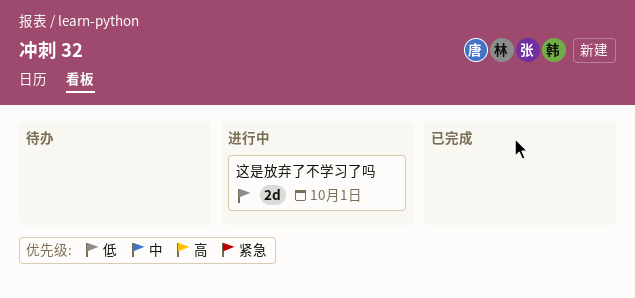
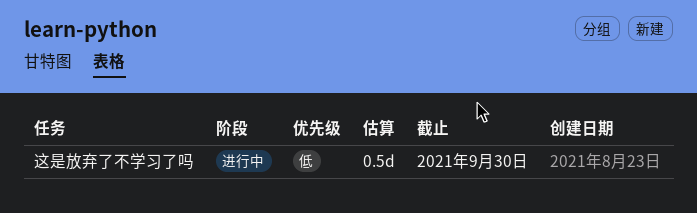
这是放弃了不学习了吗, estimate: 2d -> 0.5d
这是放弃了不学习了吗, due: Oct 1 -> Sep 30

